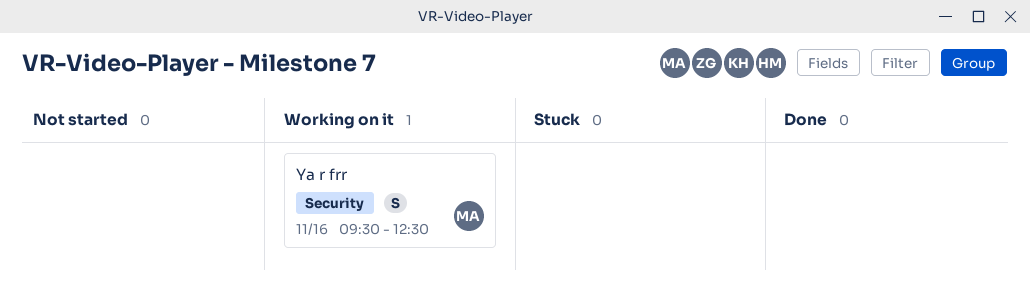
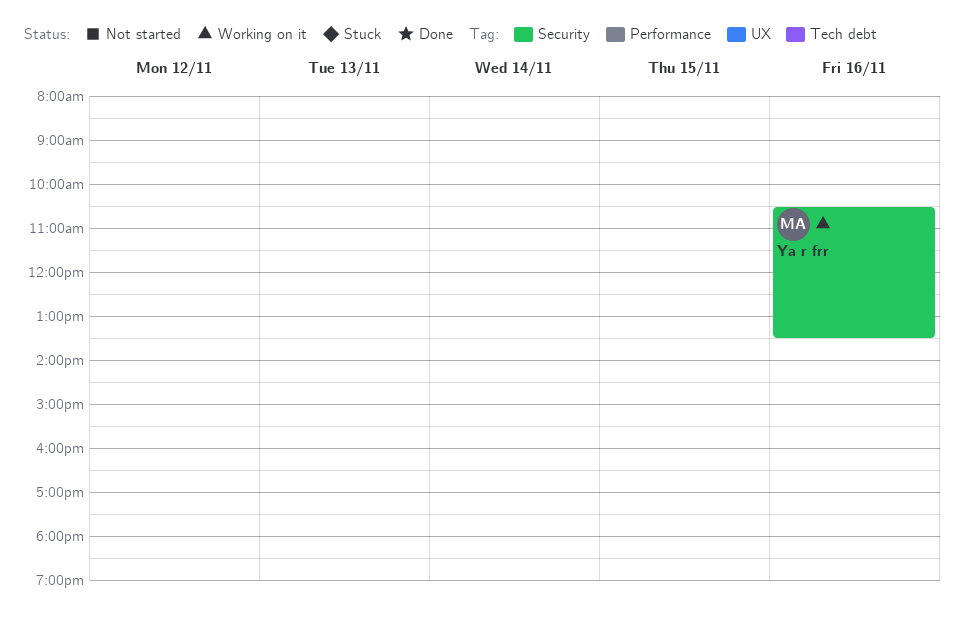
Ya r frr, begins: 09:30 -> 10:30
Ya r frr, ends: 12:30 -> 13:30

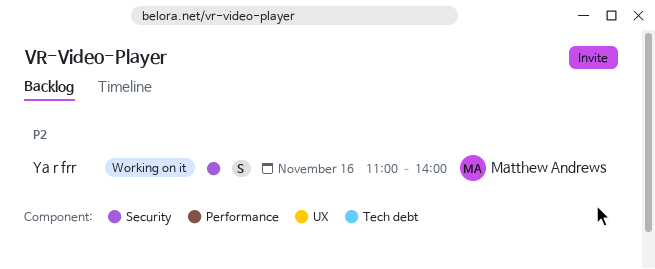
Ya r frr, begins: 10:30 -> 11:00
Ya r frr, ends: 13:30 -> 14:00

